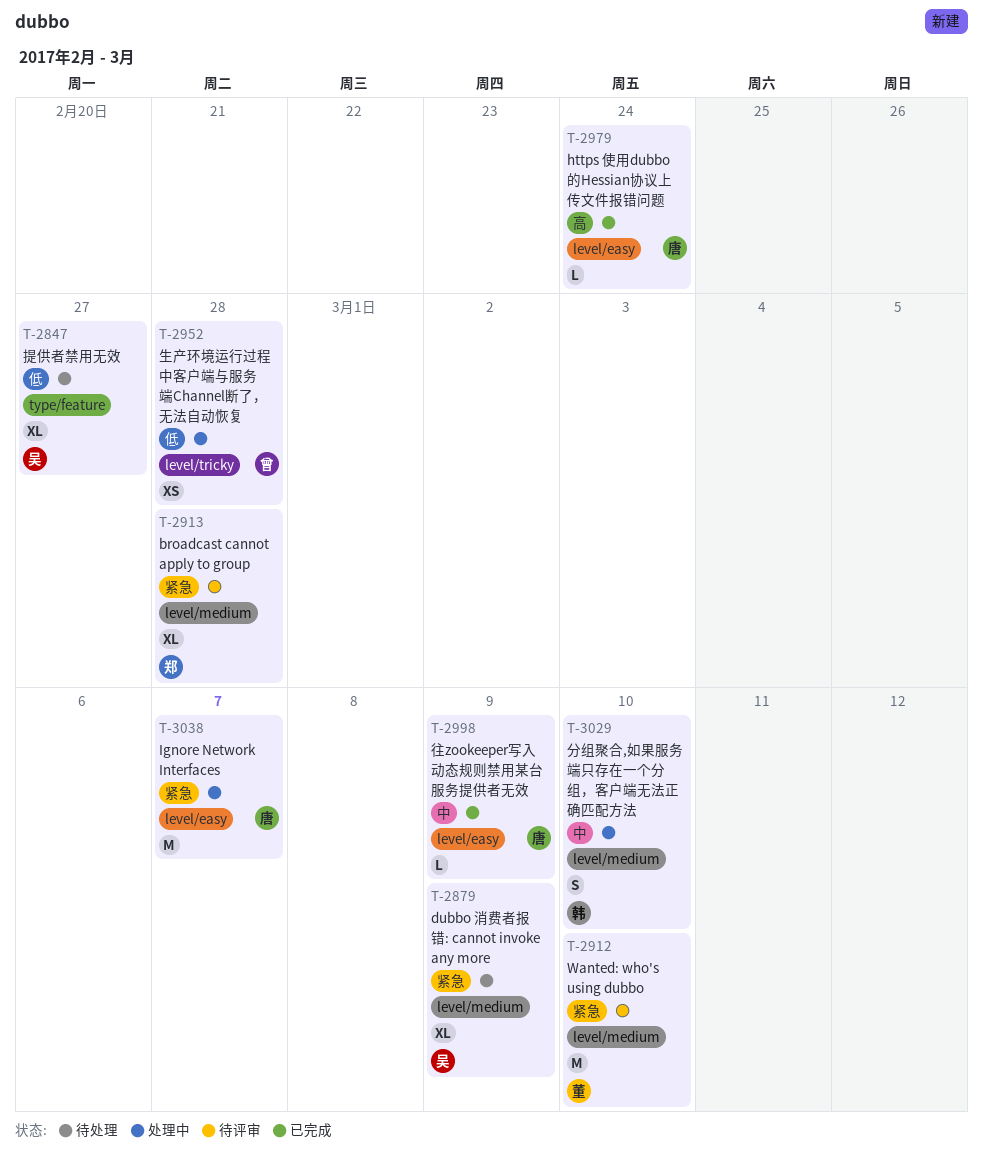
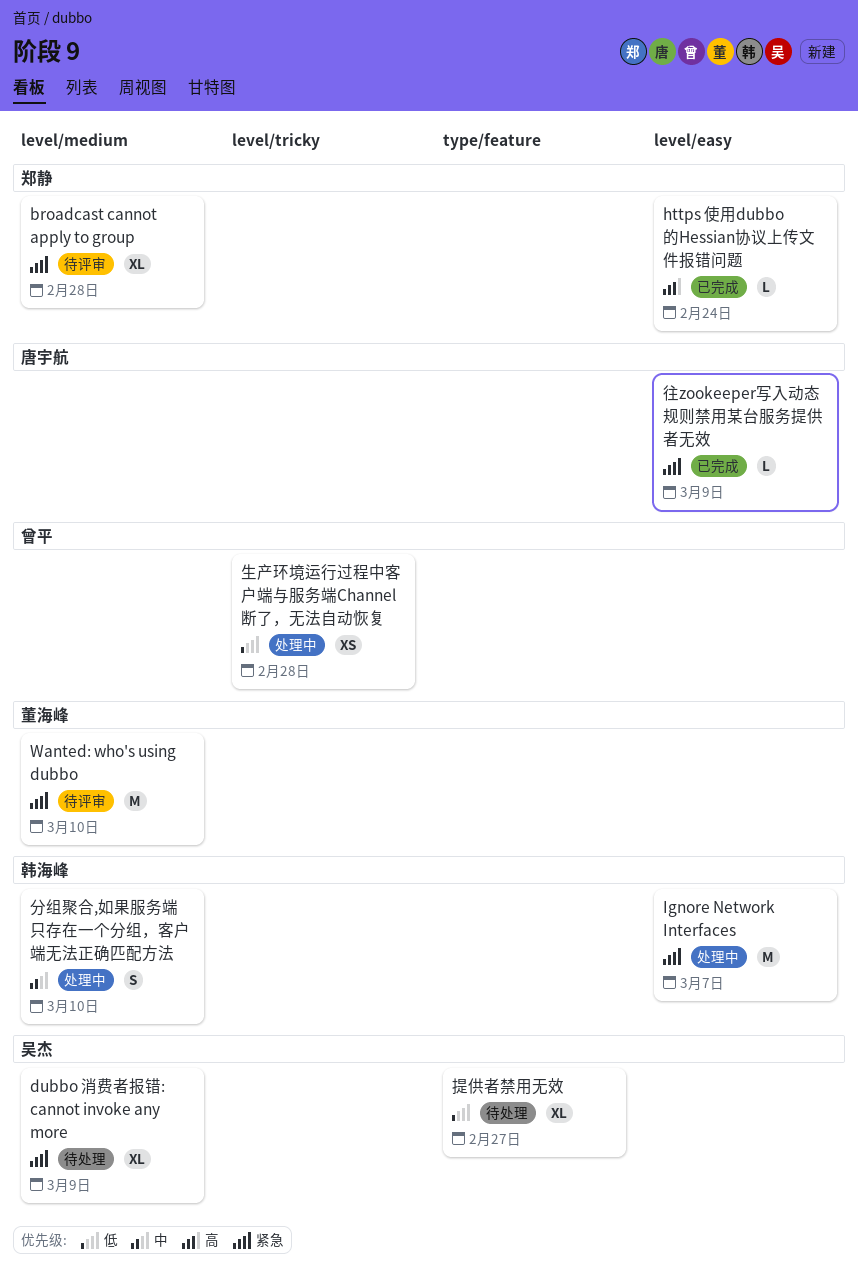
https 使用dubbo 的Hessian协议上传文件报错问题, owner: 唐宇航 -> 郑静
Ignore Network Interfaces, owner: 唐宇航 -> 韩海峰
往zookeeper写入动态规则禁用某台服务提供者无效, priority: 中 -> 紧急

